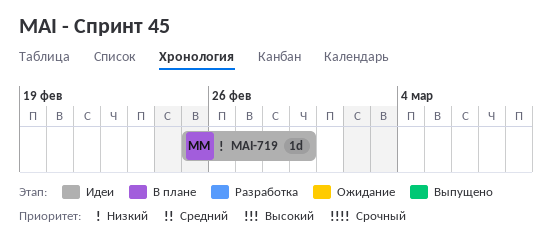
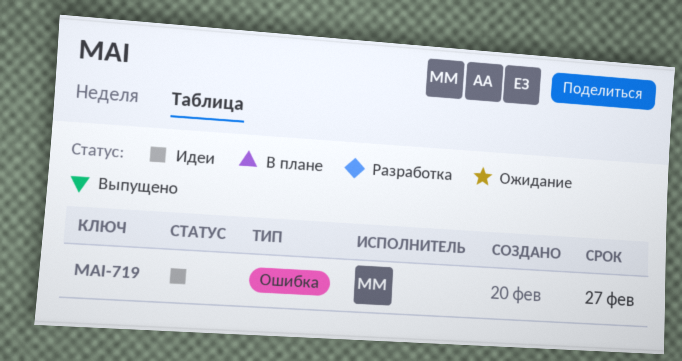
MAI-719, due: Feb 29 -> Feb 27

